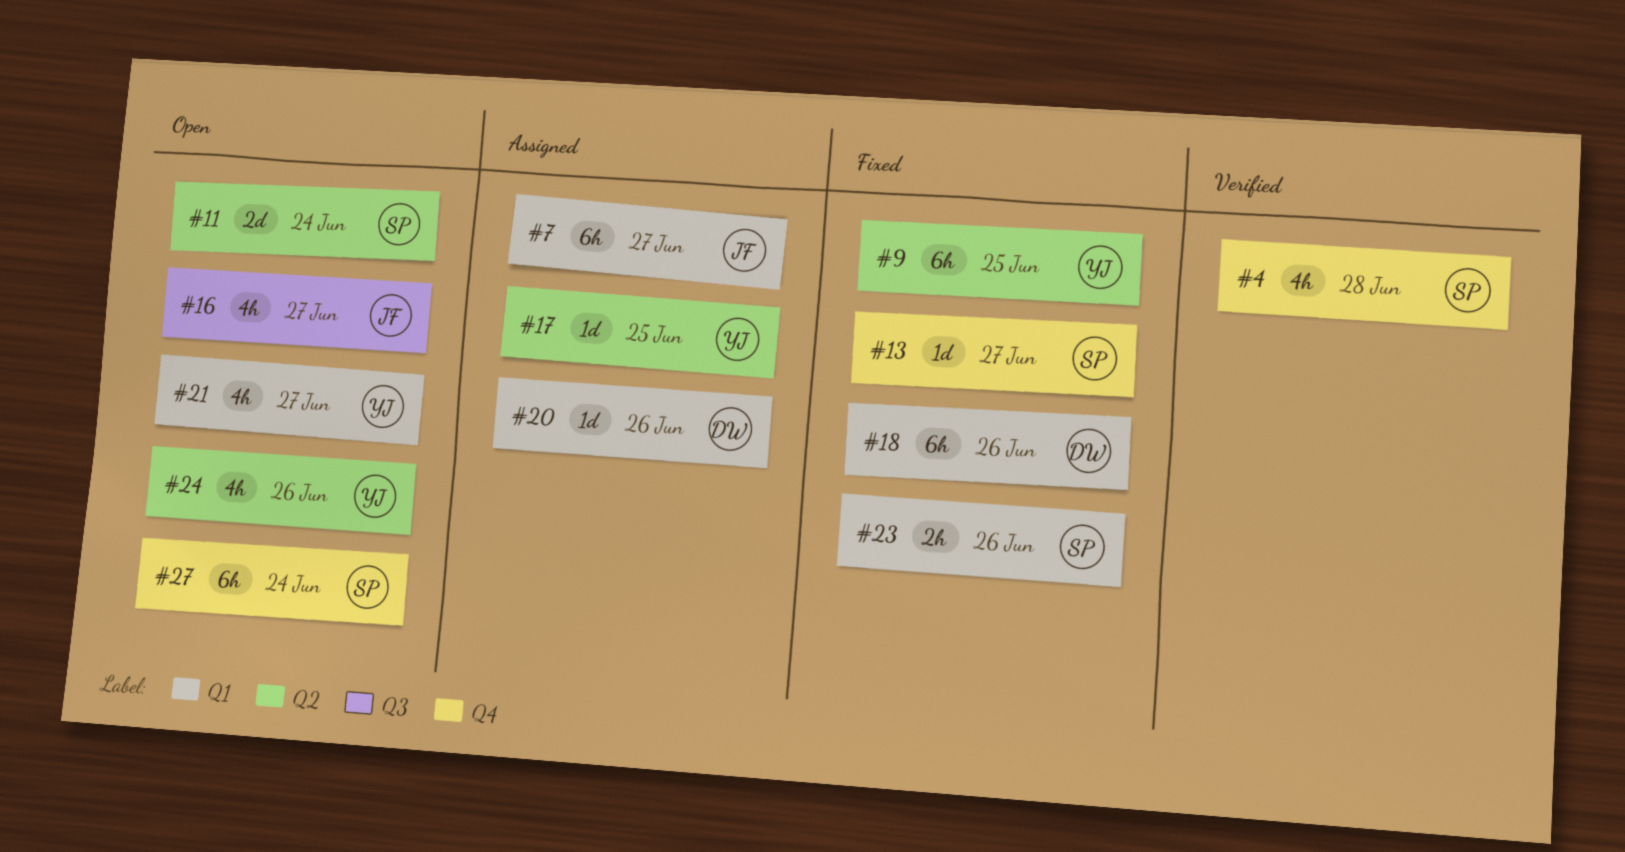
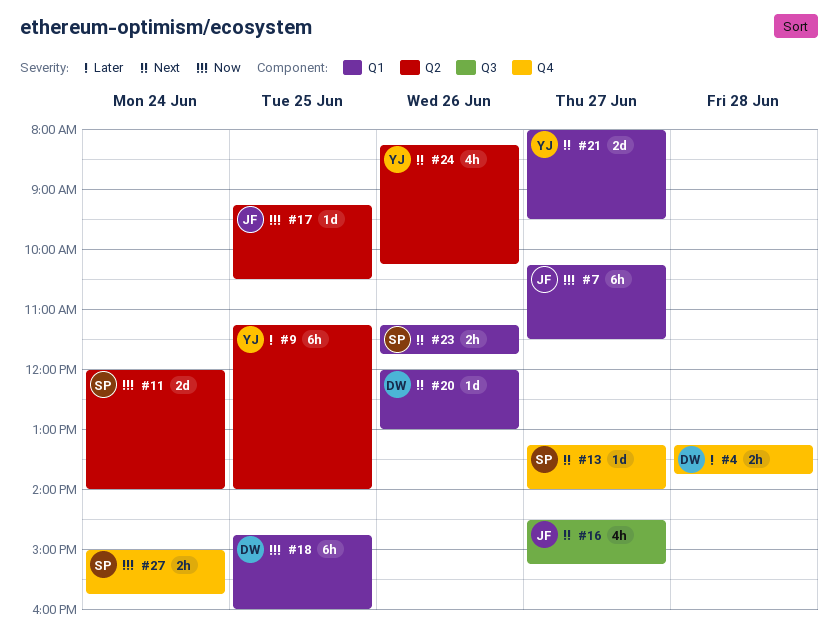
#4, owner: SP -> DW
#4, estimate: 4h -> 2h
#17, owner: YJ -> JF
#18, day: Jun 26 -> Jun 25
#21, estimate: 4h -> 2d
#27, estimate: 6h -> 2h

